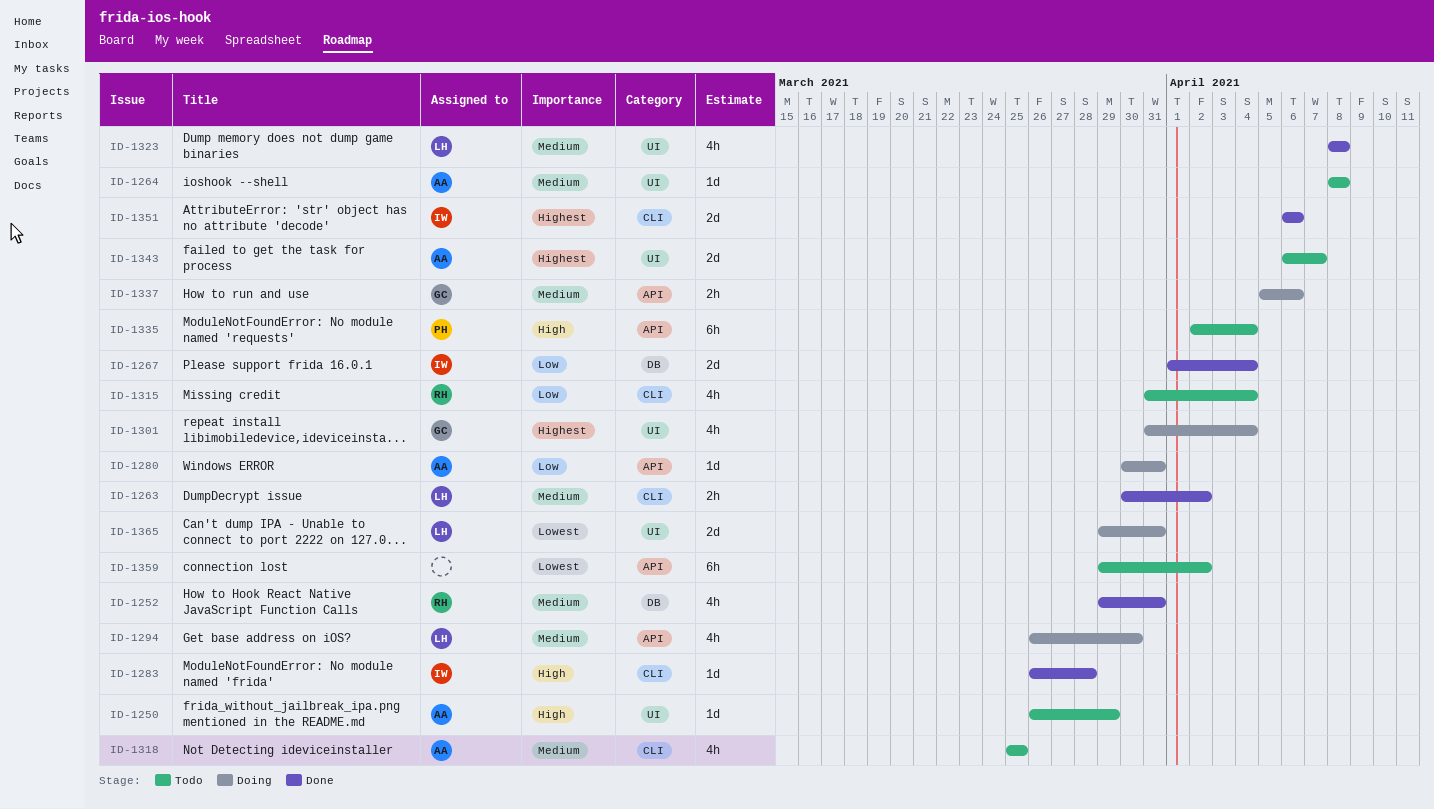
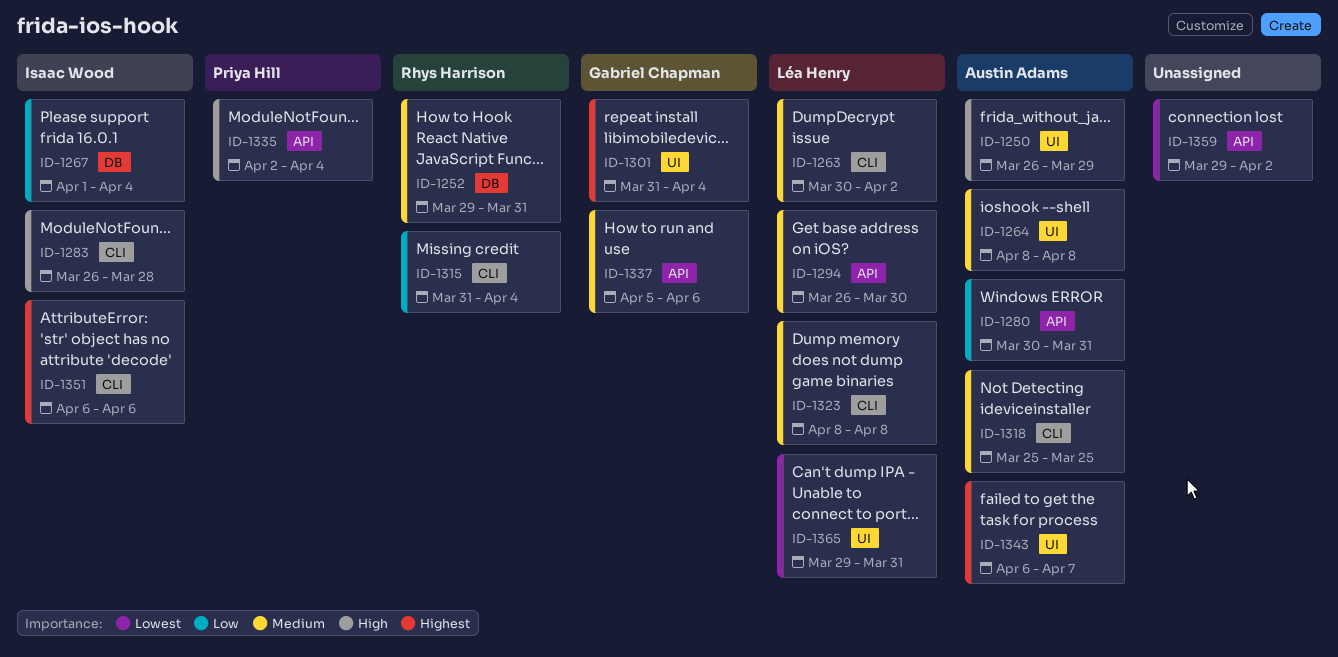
ID-1323, label: UI -> CLI

